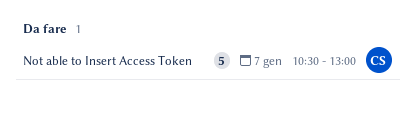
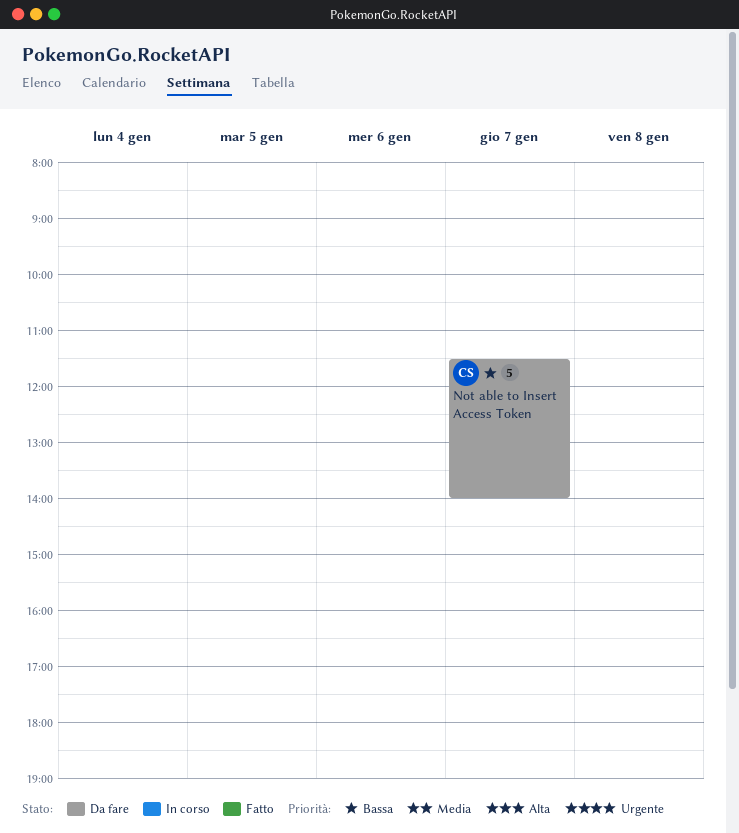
Not able to Insert Access Token, begins: 10:30 -> 11:30
Not able to Insert Access Token, ends: 13:00 -> 14:00

